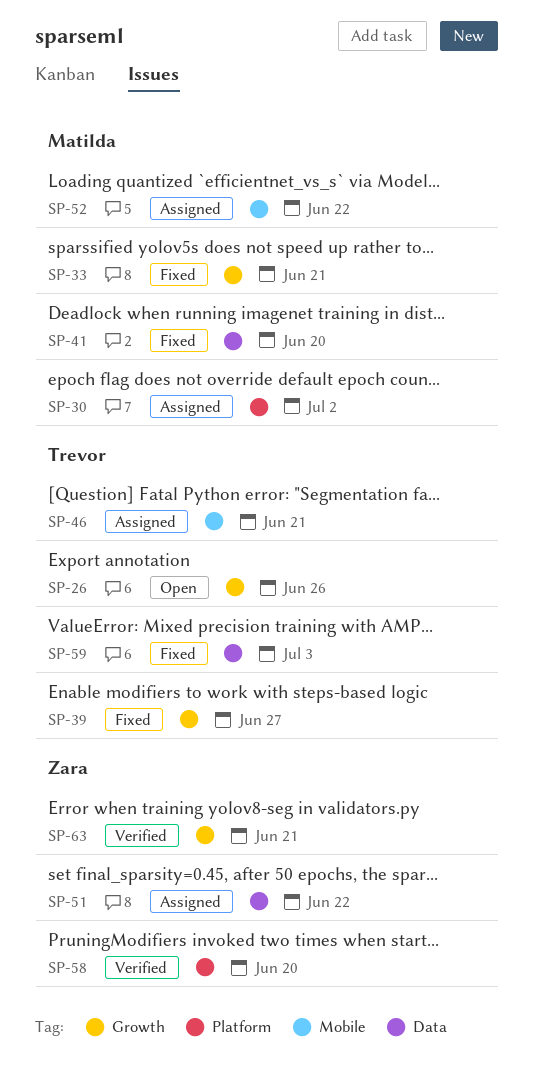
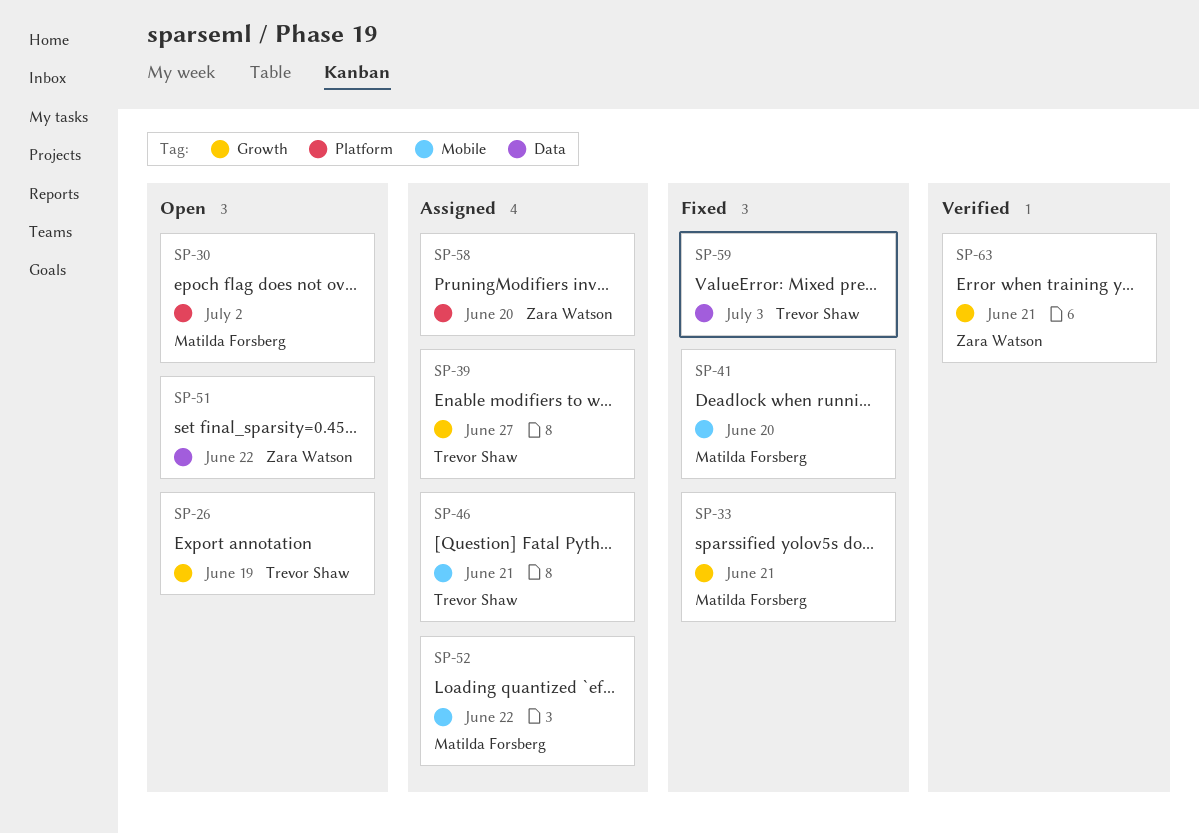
SP-26, due: Jun 26 -> Jun 19
SP-30, status: Assigned -> Open
SP-39, status: Fixed -> Assigned
SP-41, label: Data -> Mobile
SP-51, status: Assigned -> Open
SP-58, status: Verified -> Assigned

